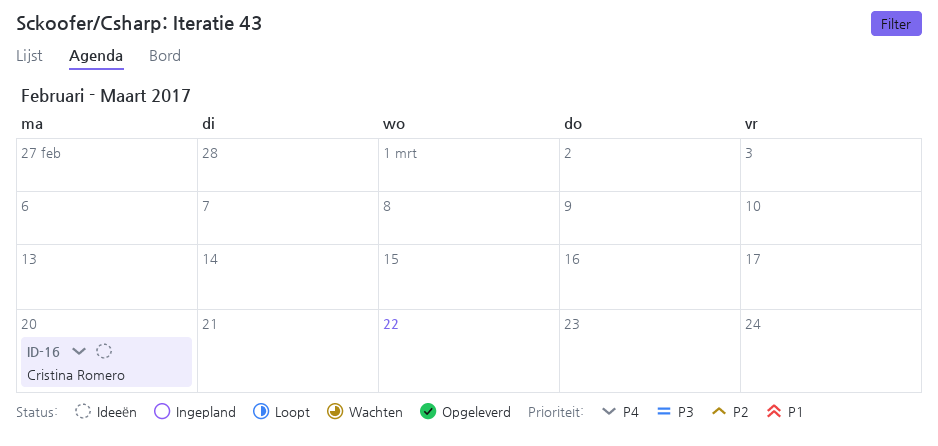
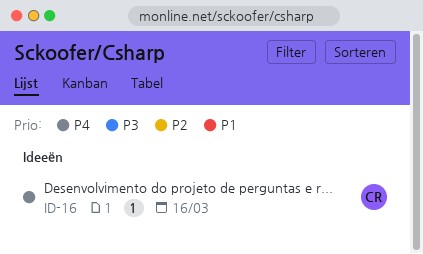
ID-16, due: Mar 20 -> Mar 16

